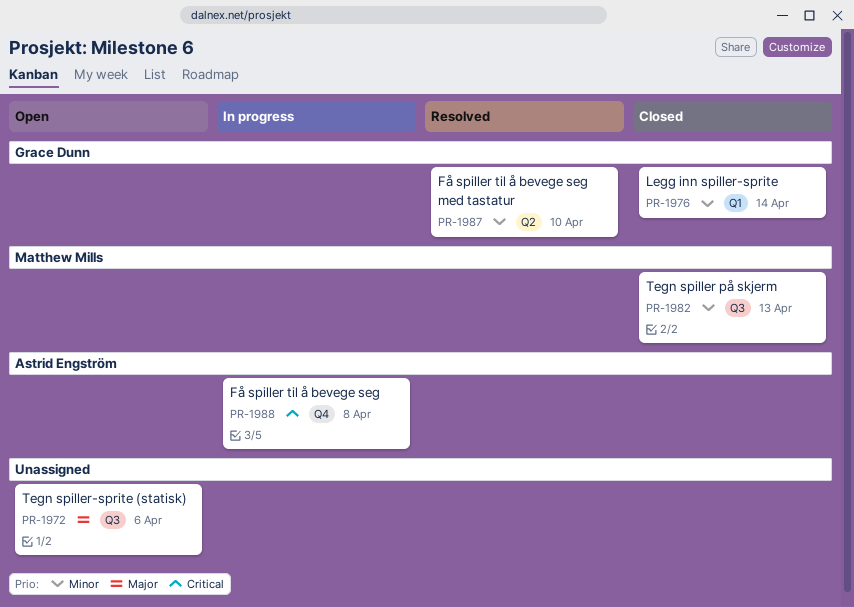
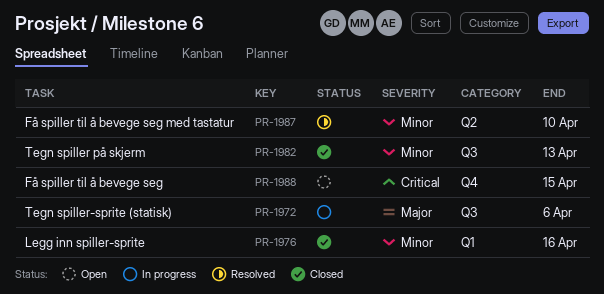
PR-1972, status: Open -> In progress
PR-1976, due: Apr 14 -> Apr 16
PR-1988, status: In progress -> Open
PR-1988, due: Apr 8 -> Apr 15

